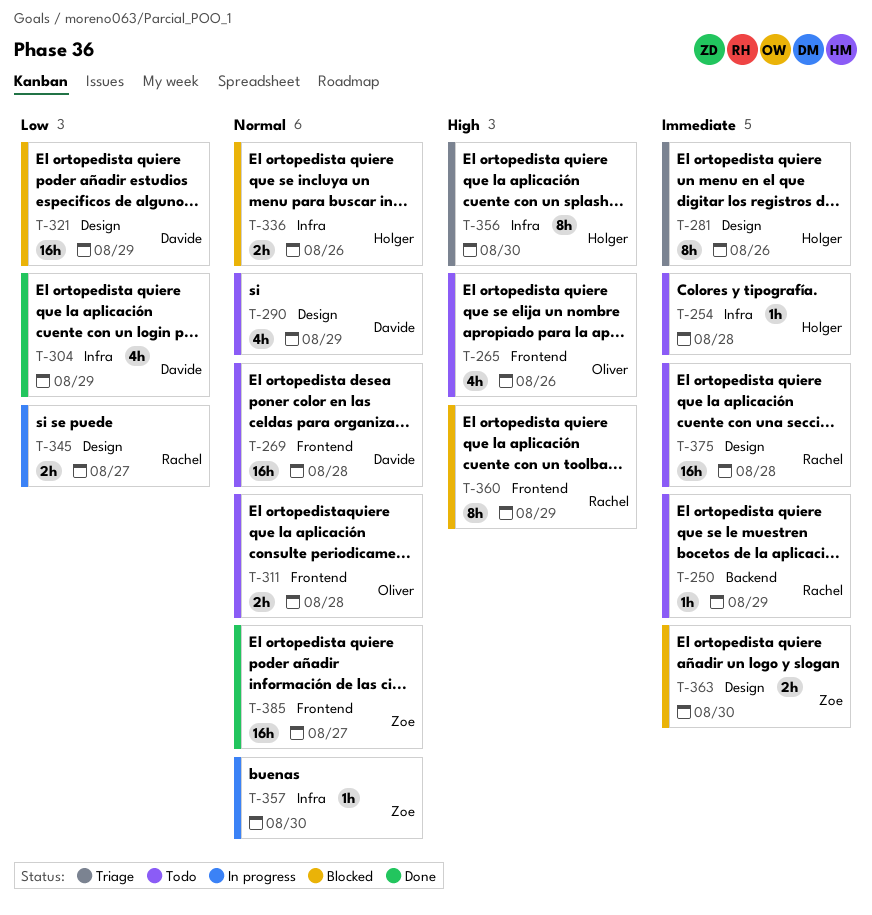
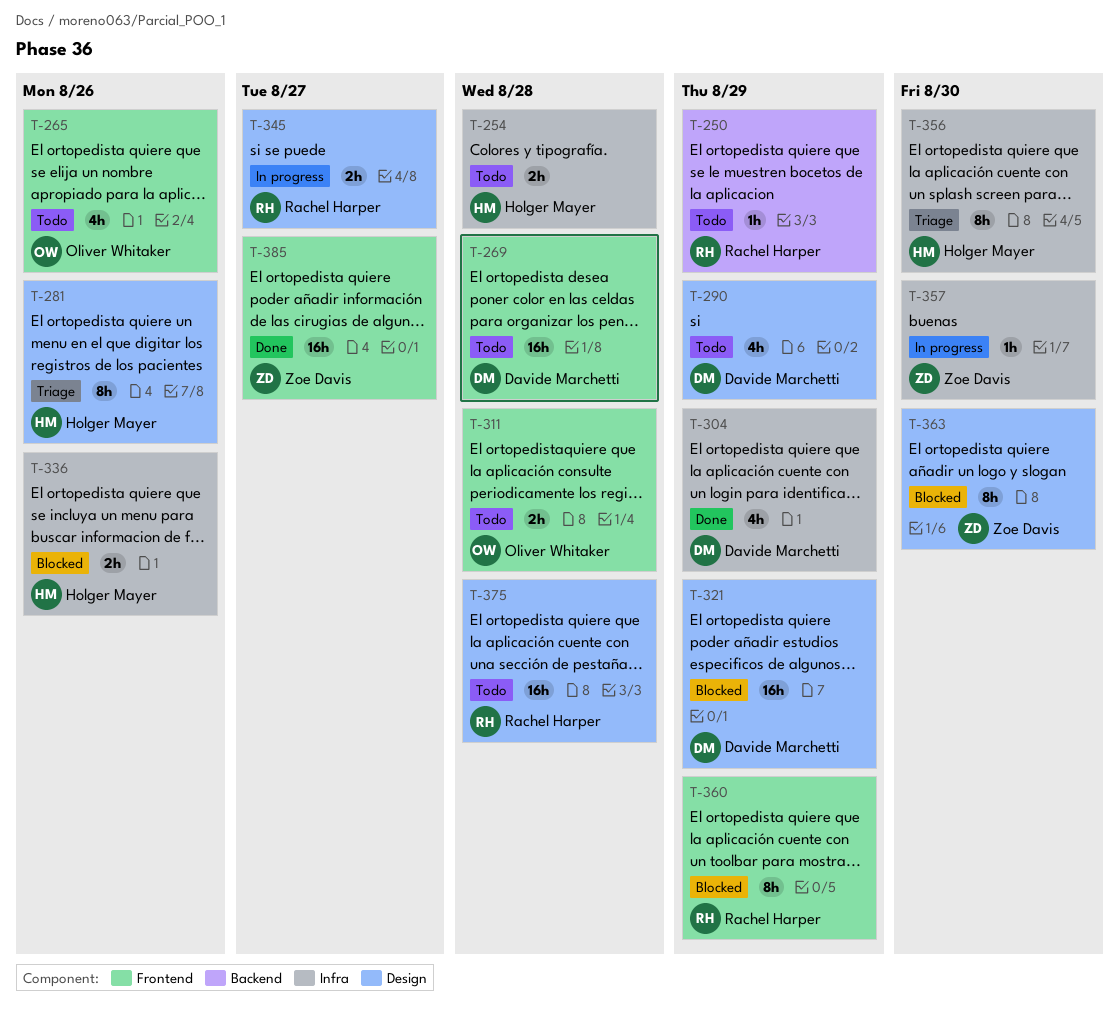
T-254, estimate: 1h -> 2h
T-363, estimate: 2h -> 8h

